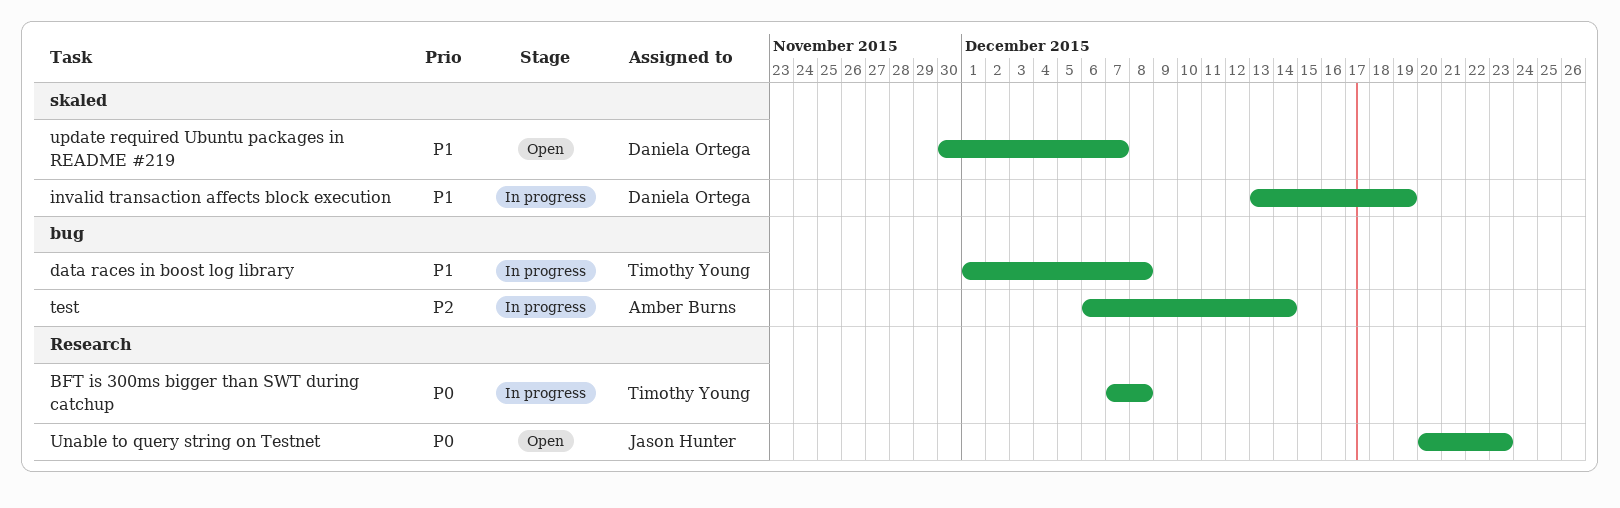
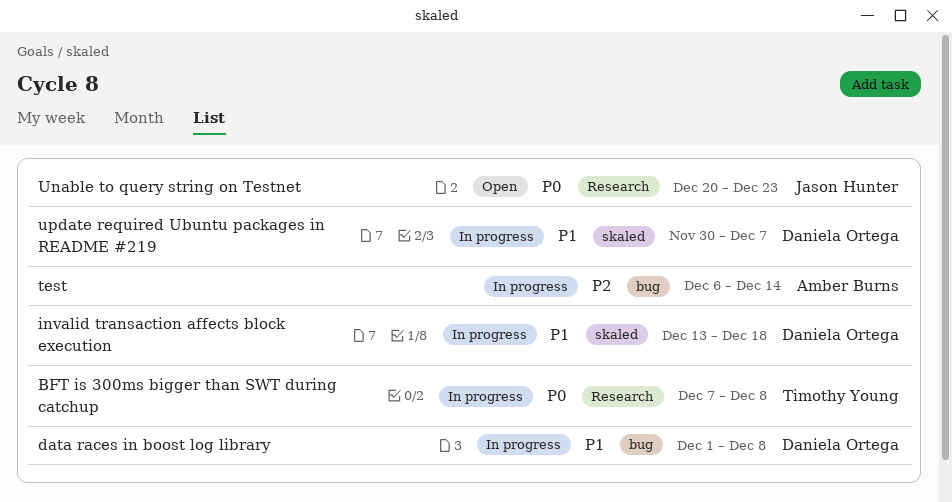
data races in boost log library, owner: Timothy Young -> Daniela Ortega
invalid transaction affects block execution, due: Dec 19 -> Dec 18
update required Ubuntu packages in README #219, status: Open -> In progress

